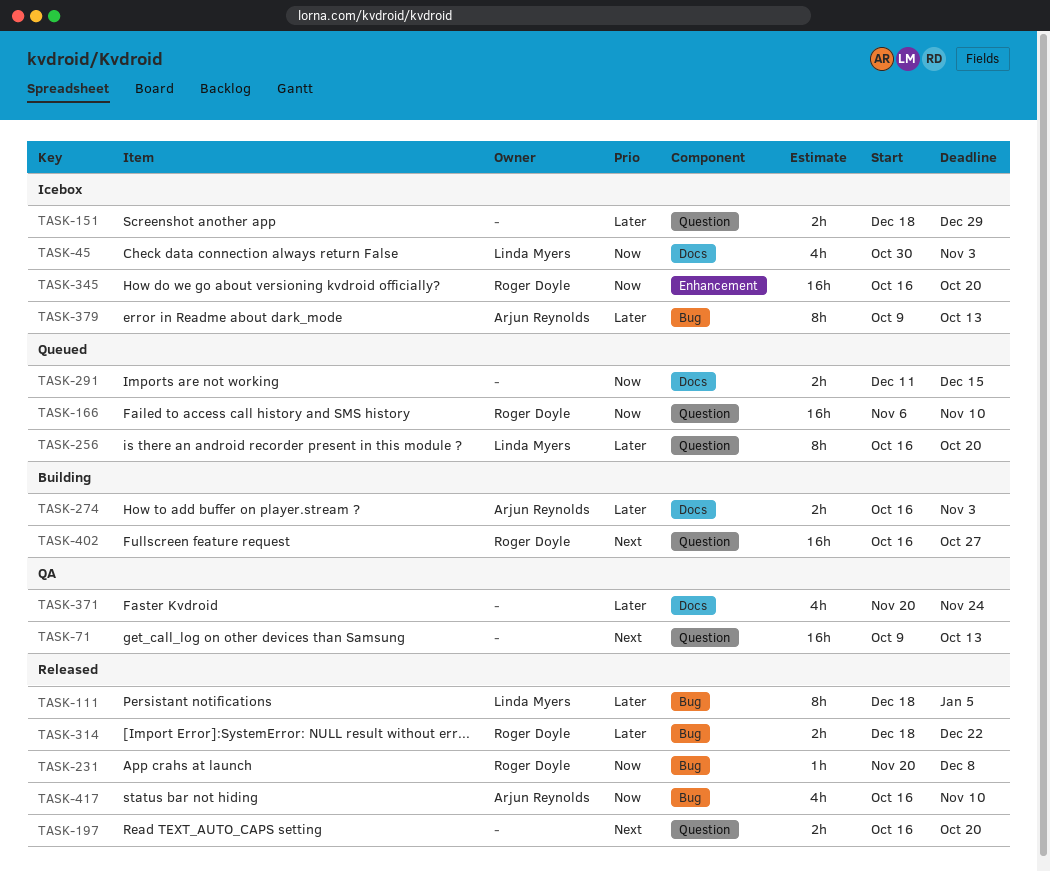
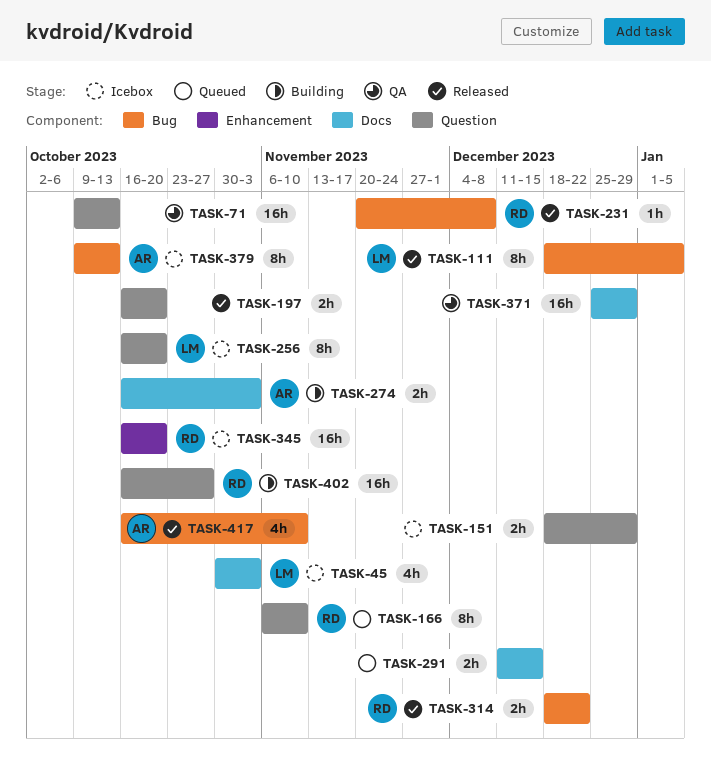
TASK-166, estimate: 16h -> 8h
TASK-256, status: Queued -> Icebox
TASK-371, estimate: 4h -> 16h
TASK-371, start: Nov 20 -> Dec 25
TASK-371, due: Nov 24 -> Dec 29

